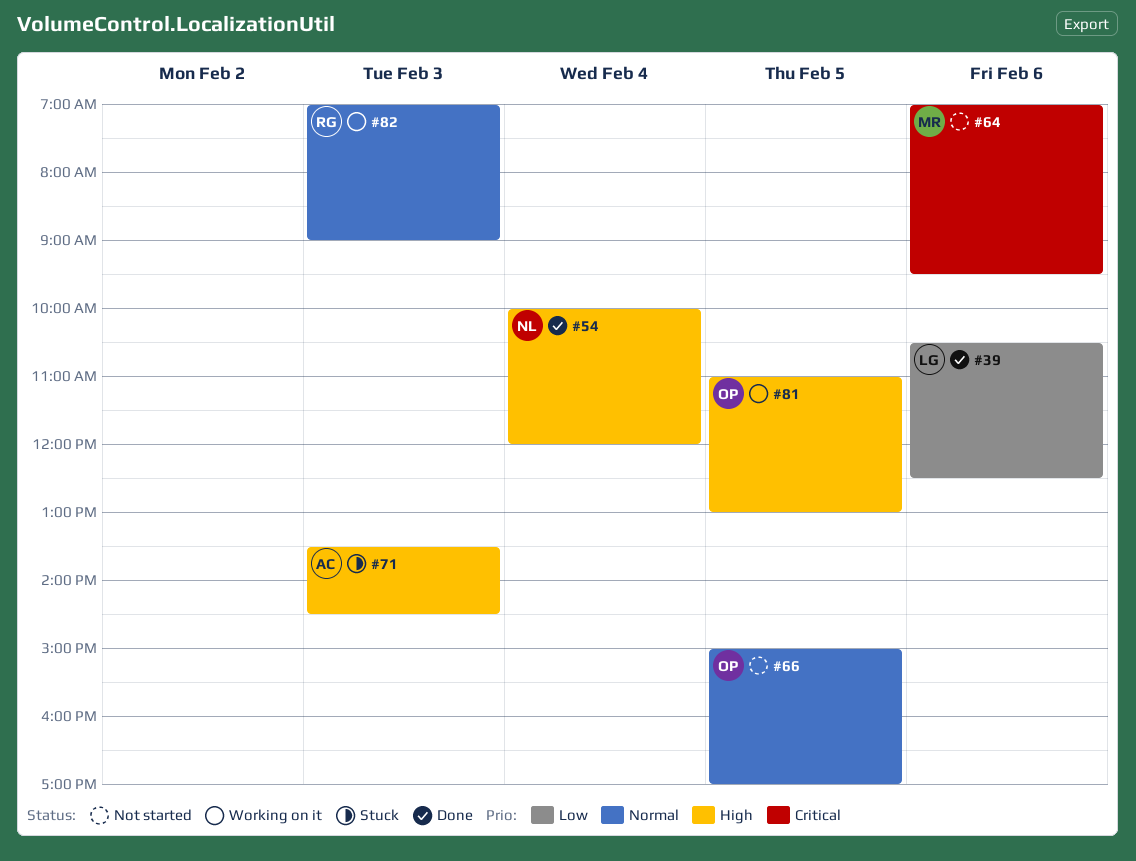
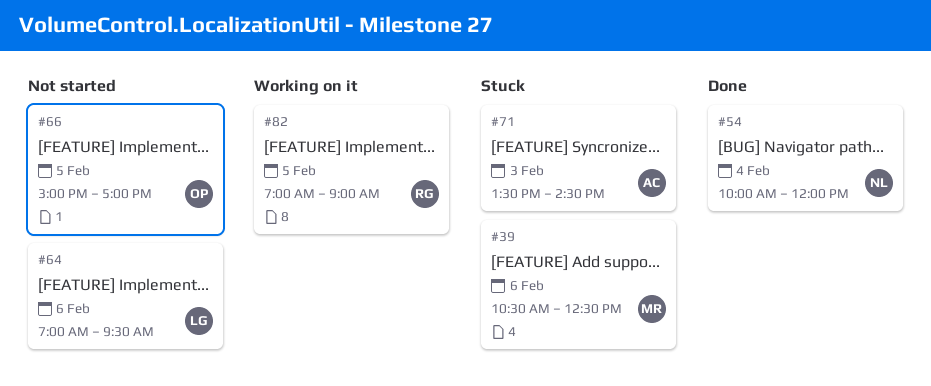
#39, status: Done -> Stuck
#39, owner: LG -> MR
#64, owner: MR -> LG
#81: present -> none
#82, day: Feb 3 -> Feb 5

